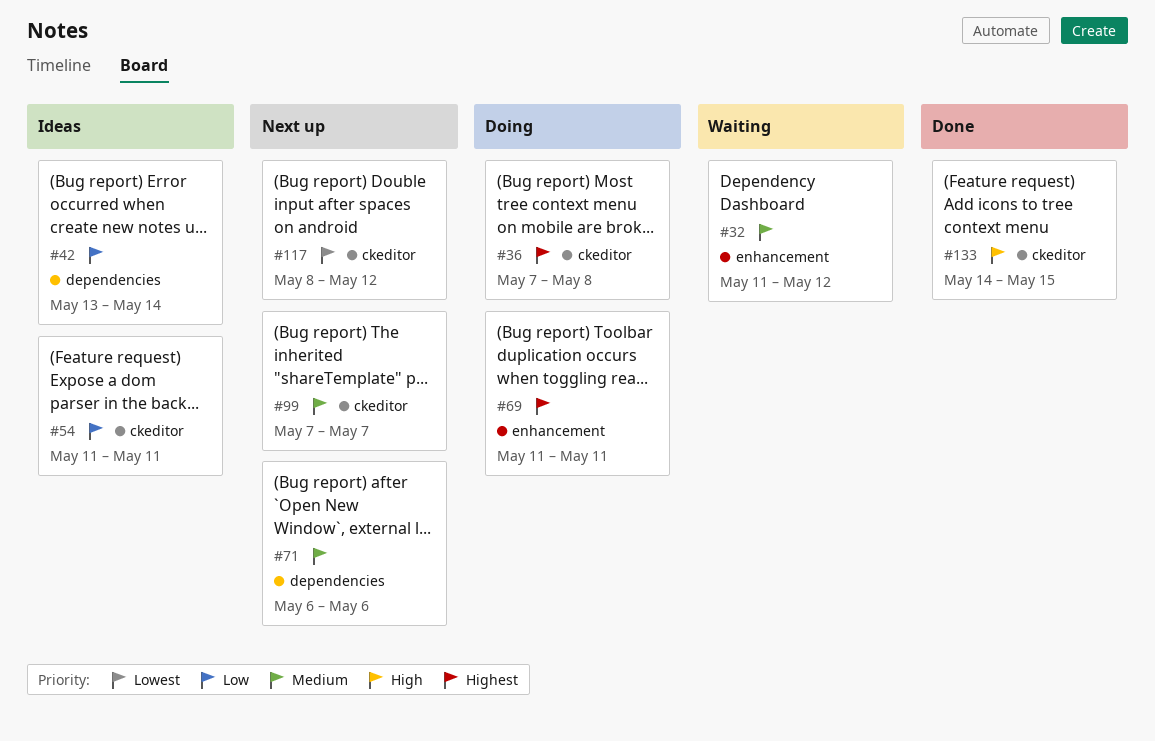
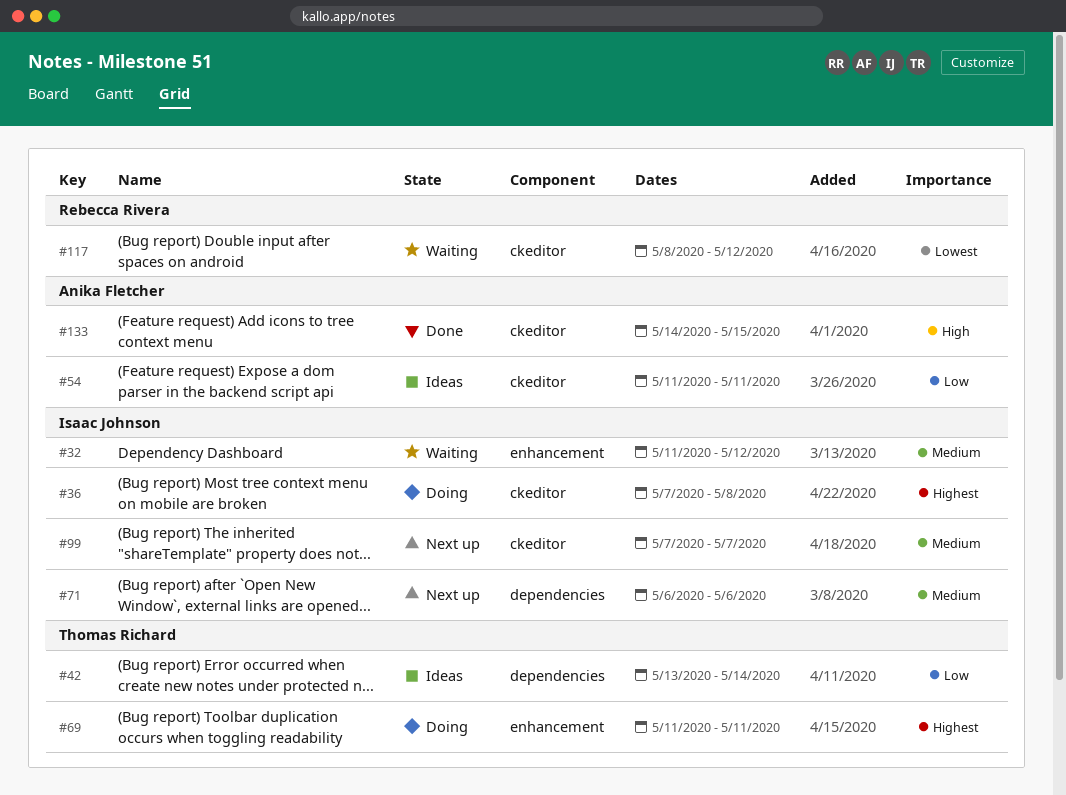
#117, status: Next up -> Waiting

